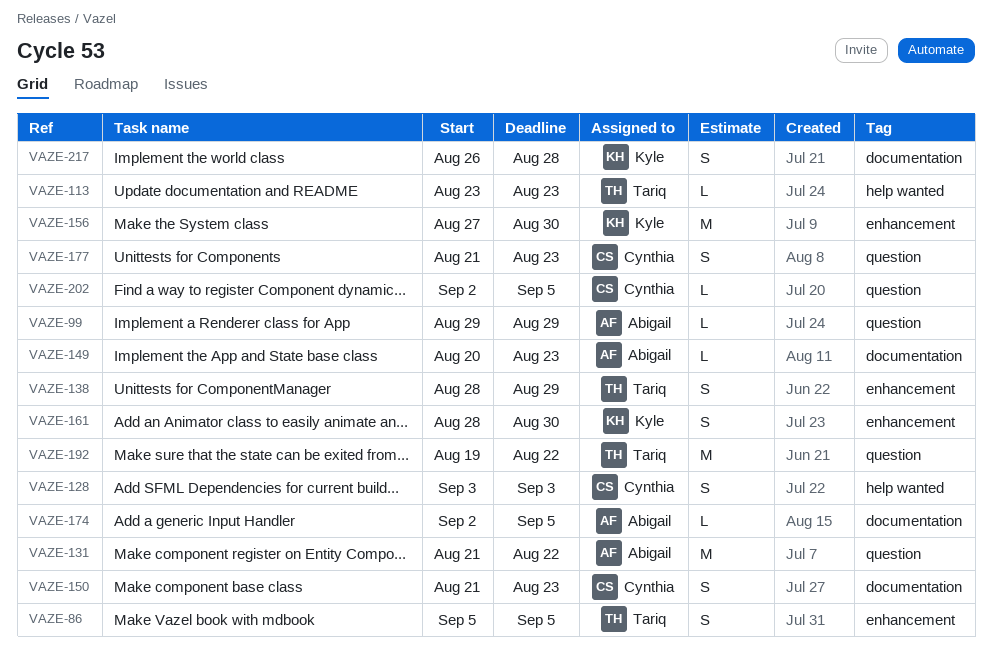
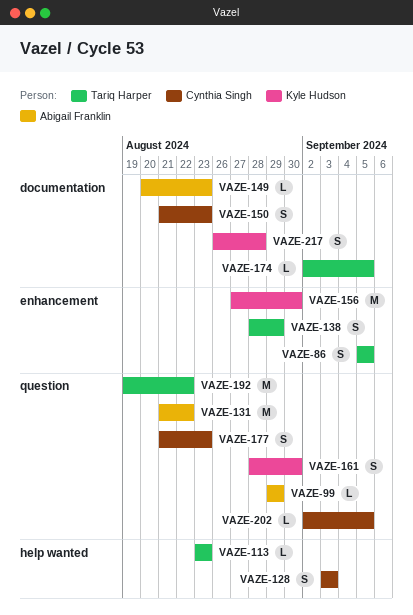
VAZE-161, label: enhancement -> question
VAZE-174, owner: Abigail Franklin -> Tariq Harper

